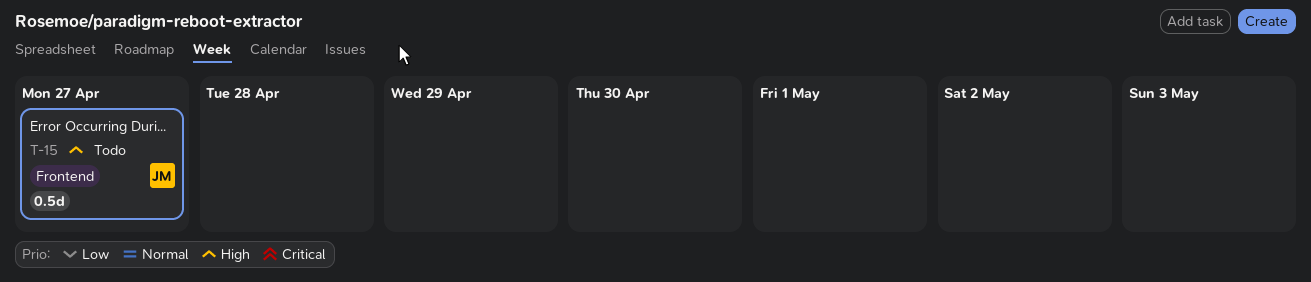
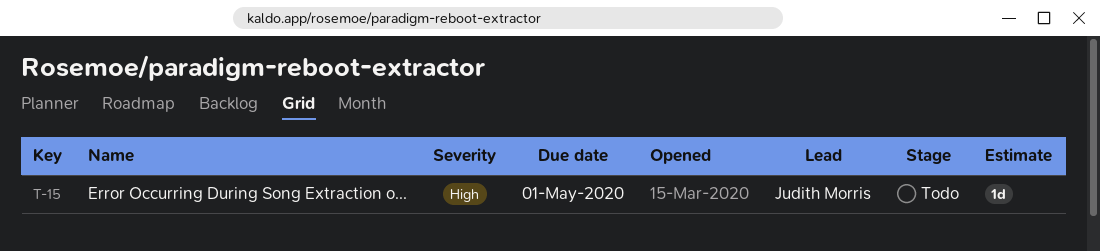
T-15, estimate: 0.5d -> 1d
T-15, due: Apr 27 -> May 1

